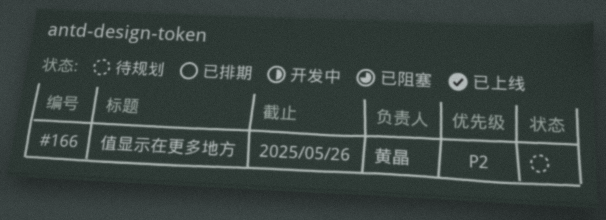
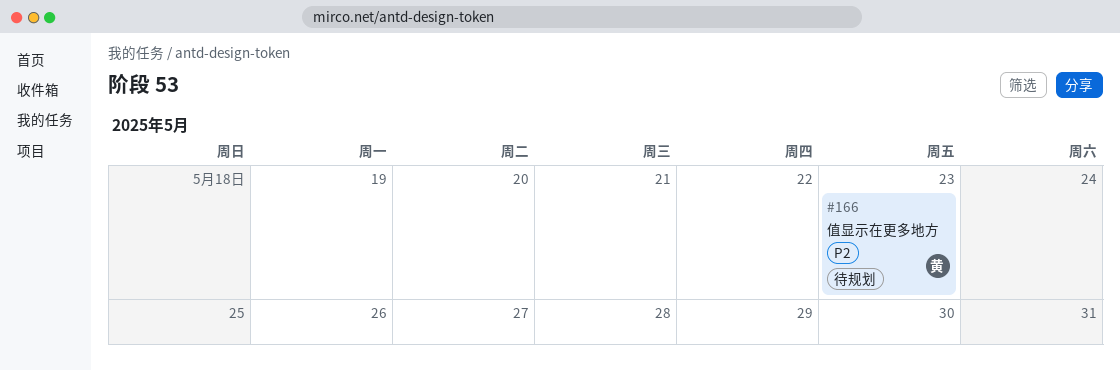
#166, due: May 26 -> May 23

